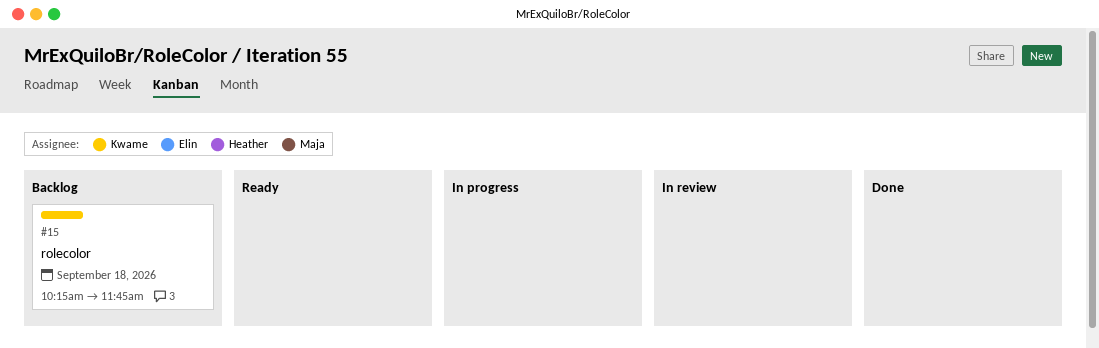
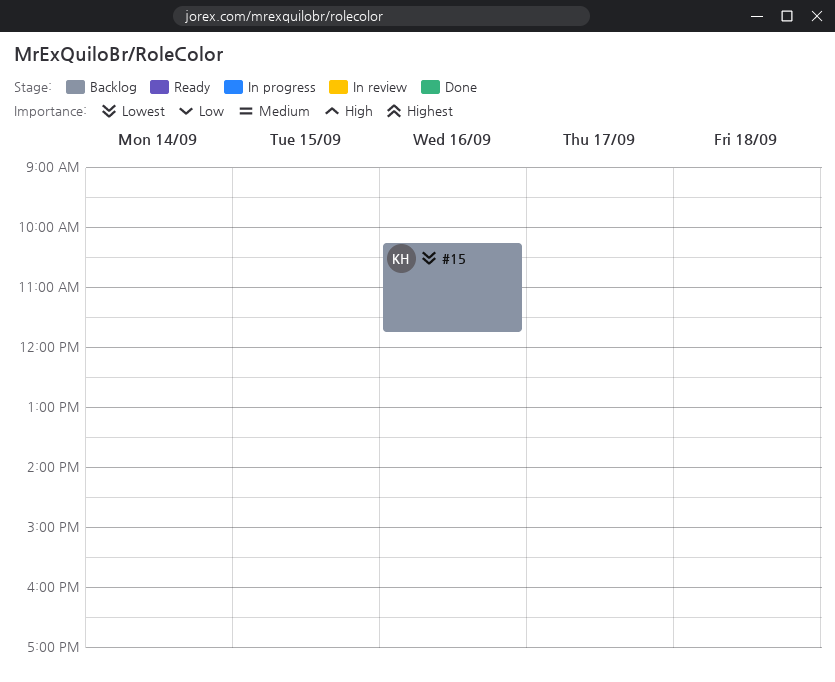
#15, day: Sep 18 -> Sep 16

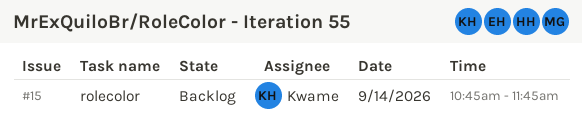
#15, day: Sep 16 -> Sep 14
#15, begins: 10:15 -> 10:45

